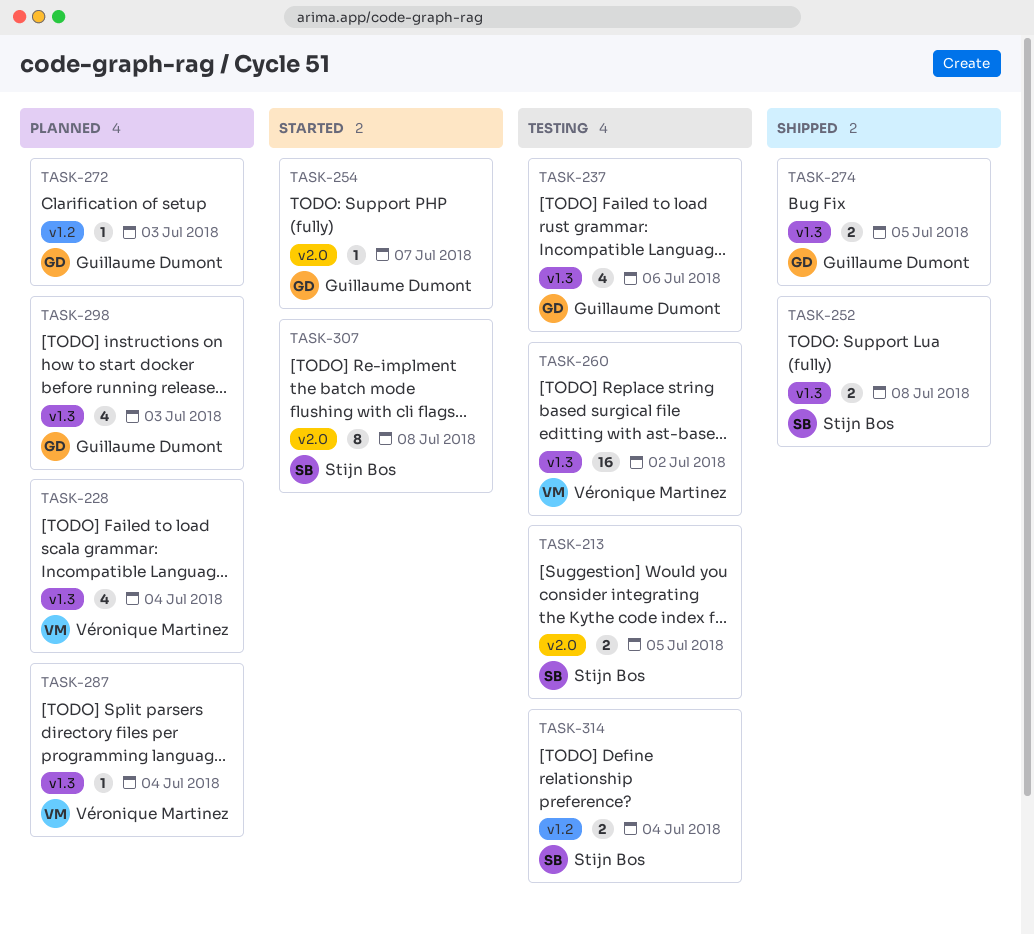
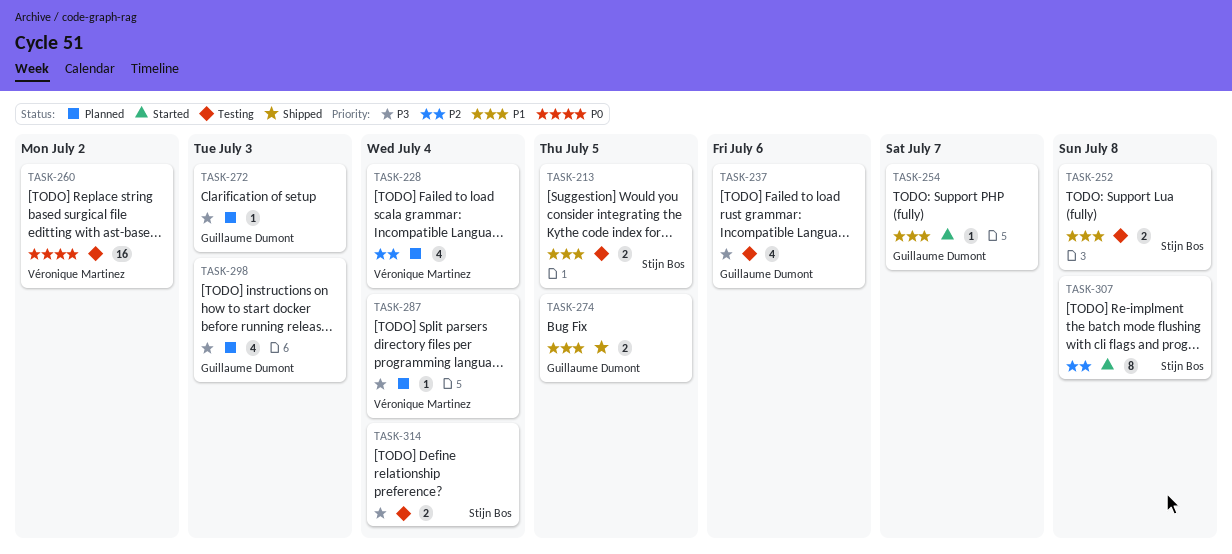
TASK-252, status: Shipped -> Testing

